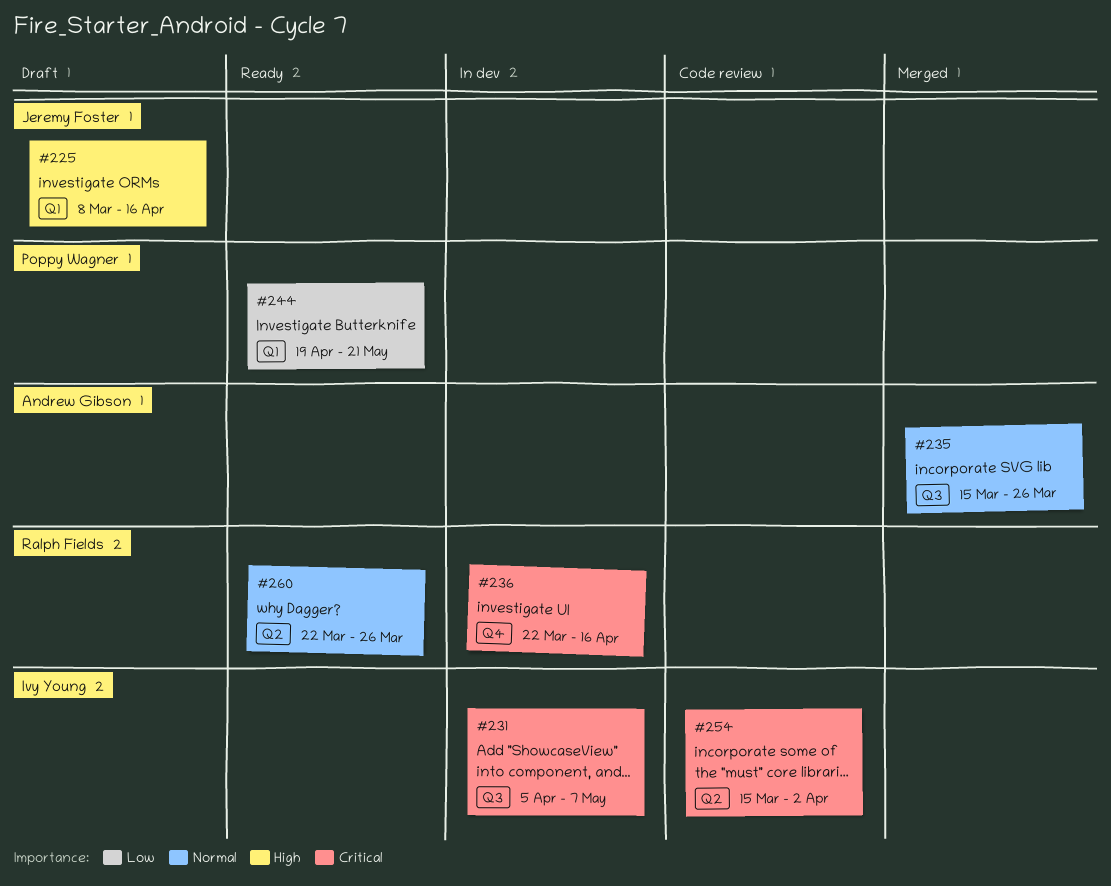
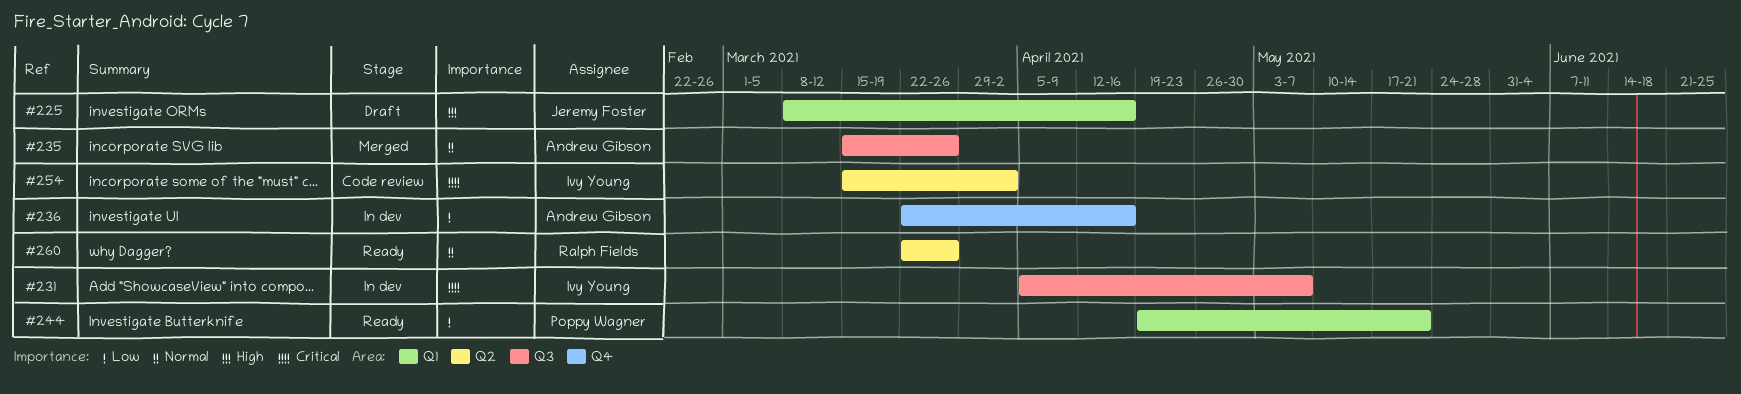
#236, owner: Ralph Fields -> Andrew Gibson
#236, priority: Critical -> Low

